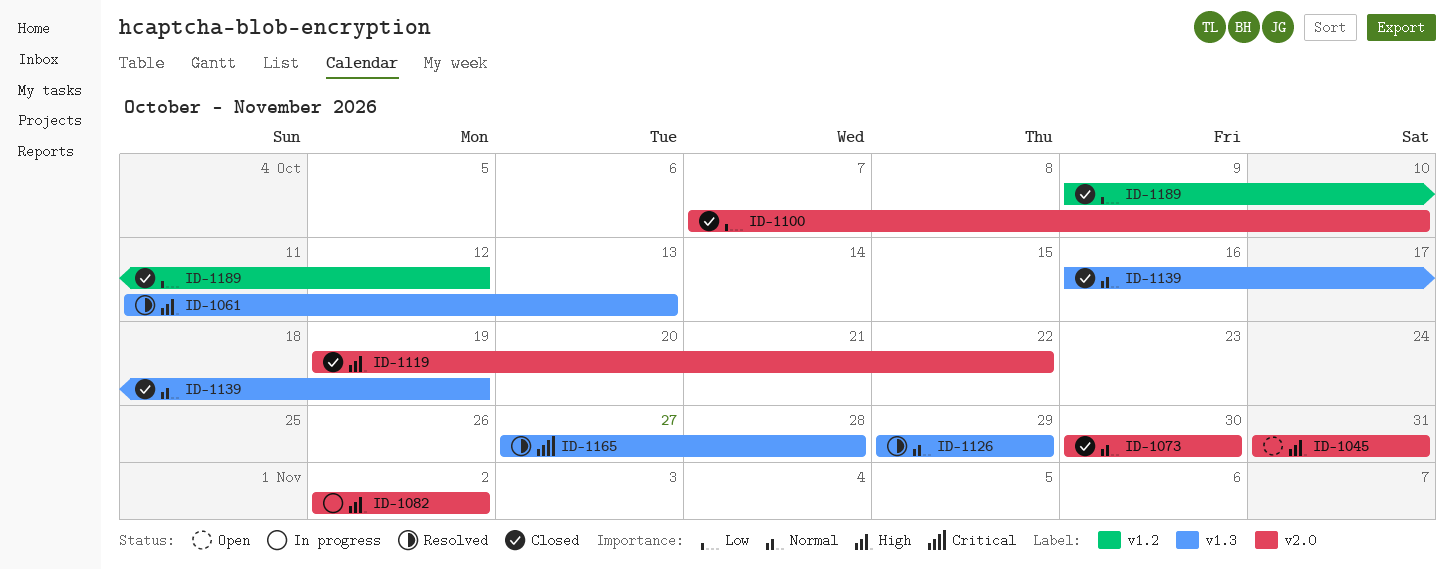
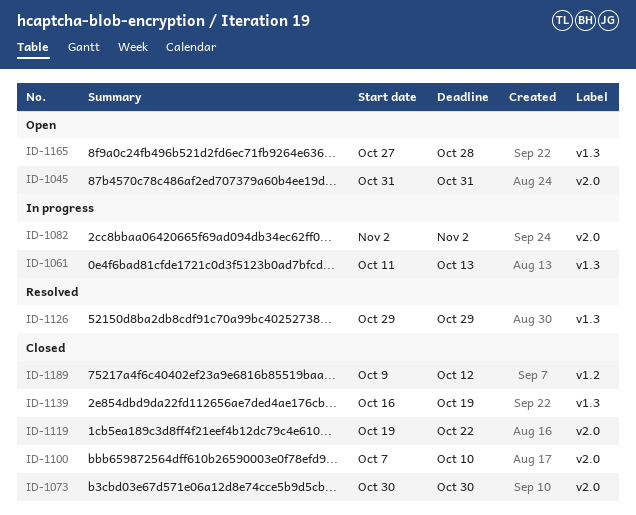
ID-1061, status: Resolved -> In progress
ID-1165, status: Resolved -> Open

